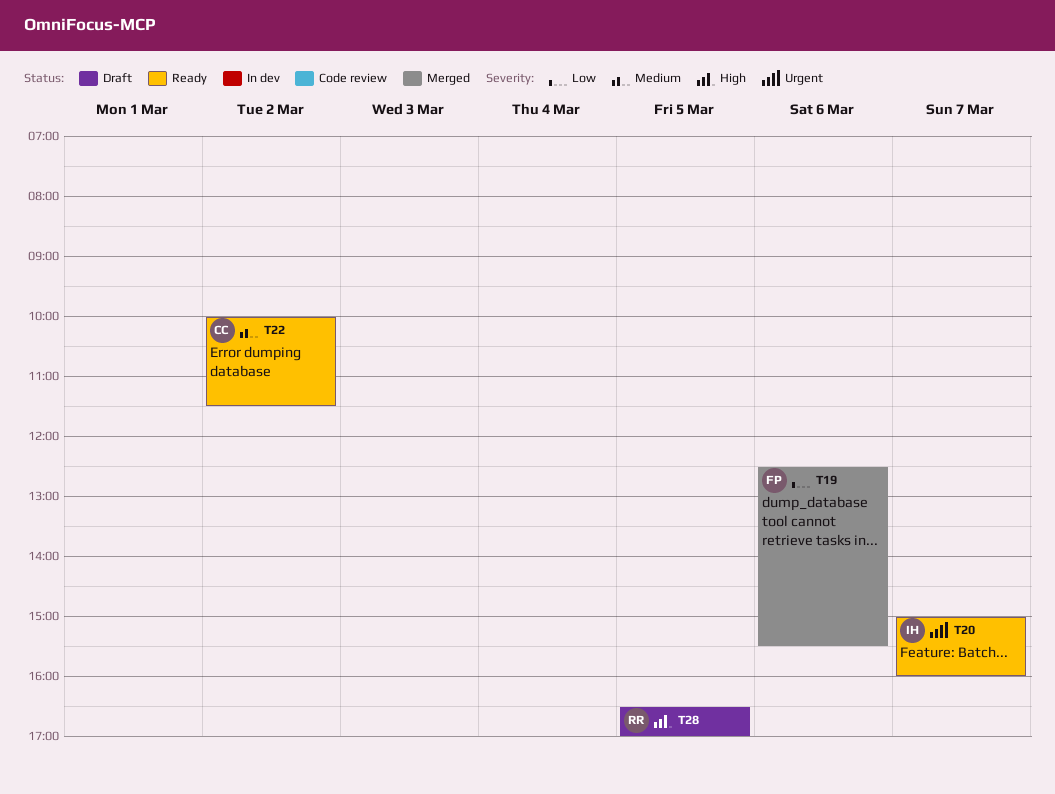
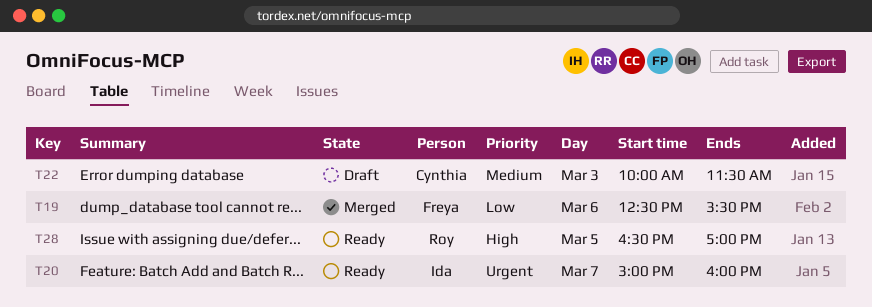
T22, status: Ready -> Draft
T22, day: Mar 2 -> Mar 3
T28, status: Draft -> Ready

